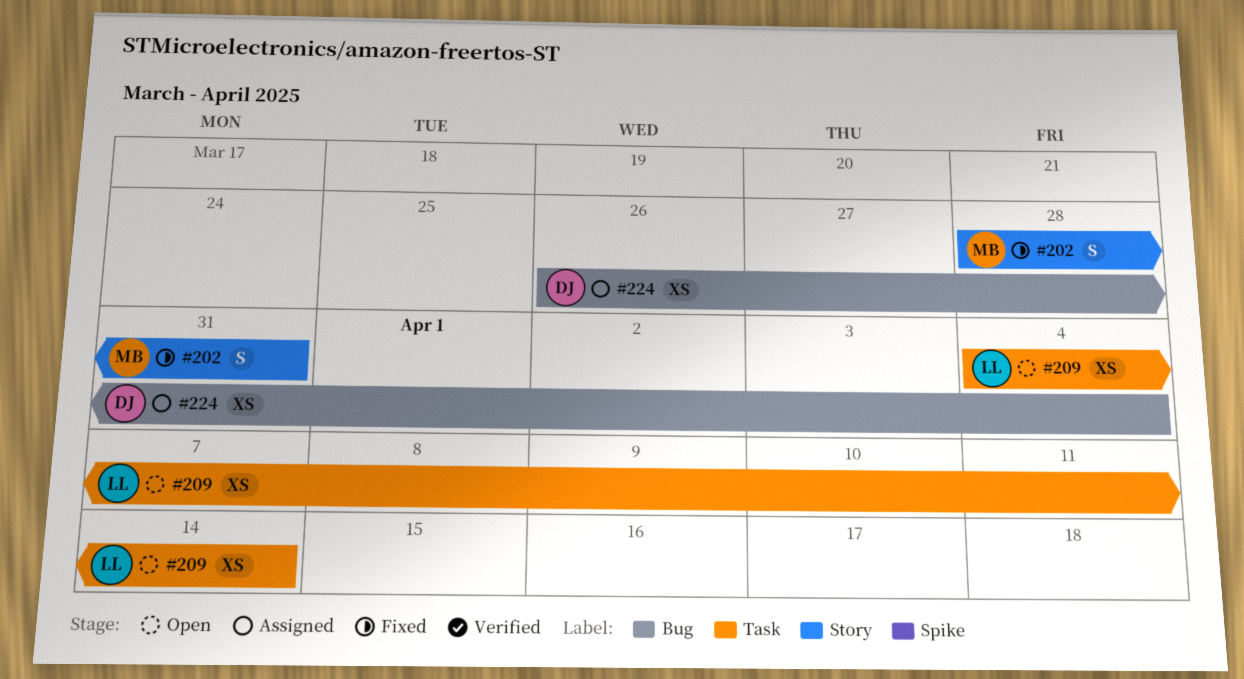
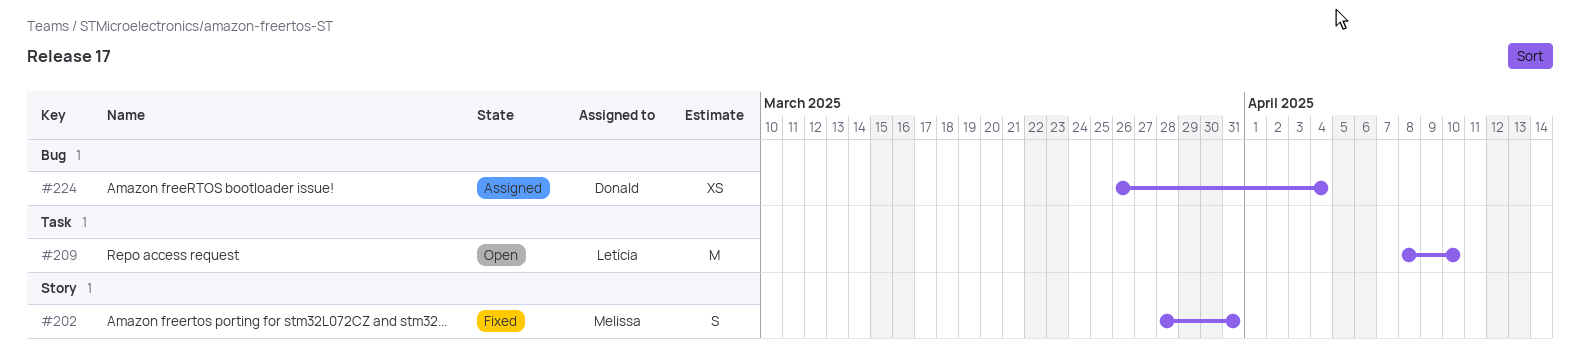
#209, estimate: XS -> M
#209, start: Apr 4 -> Apr 8
#209, due: Apr 14 -> Apr 10

